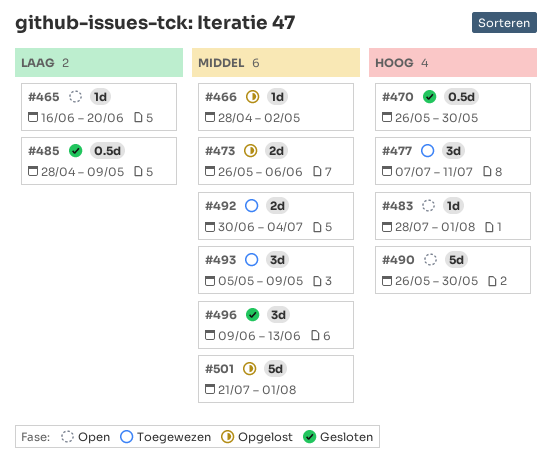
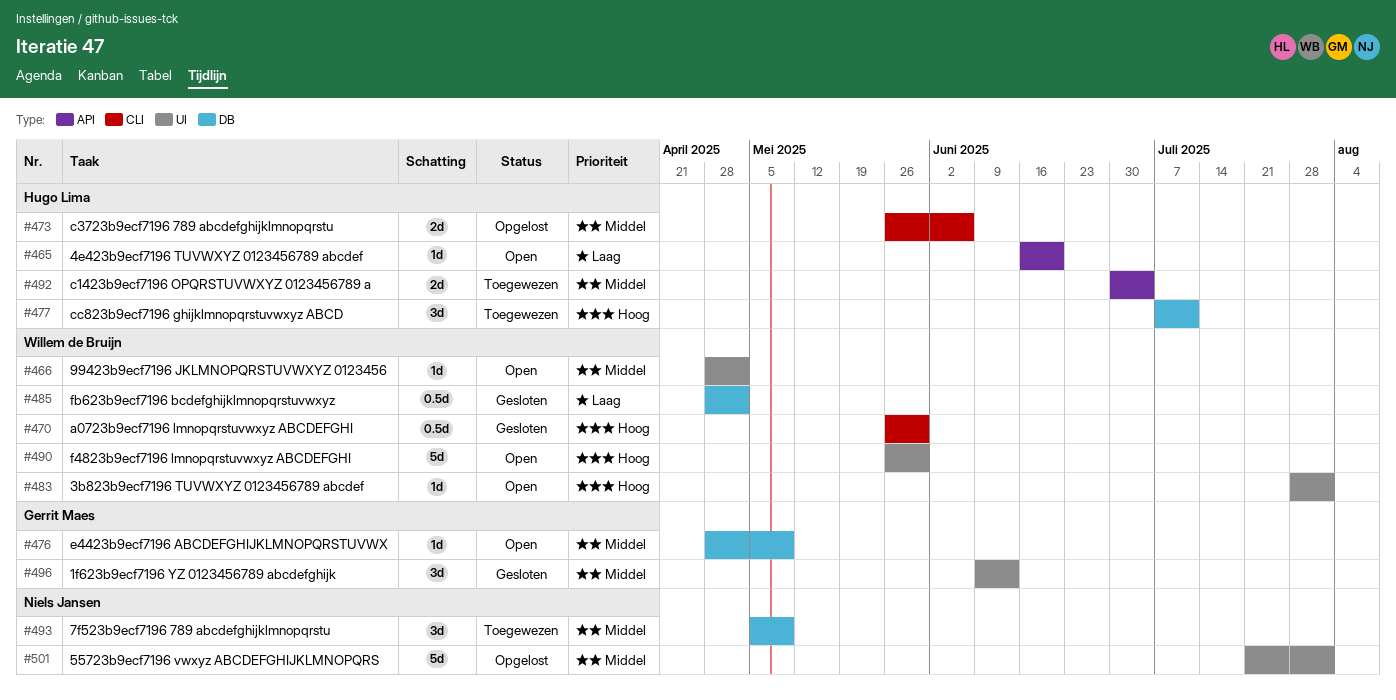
#466, status: Opgelost -> Open
#476: none -> present
#485, due: May 9 -> May 2

